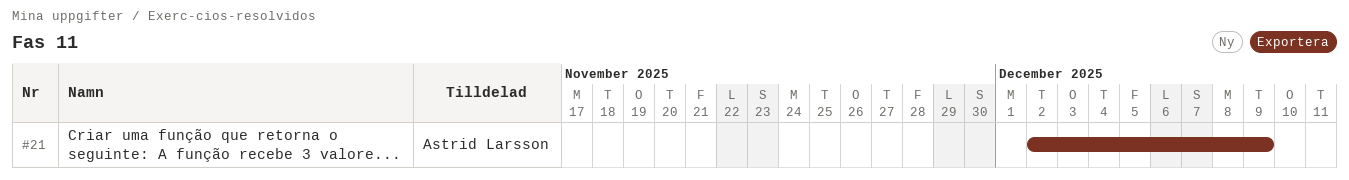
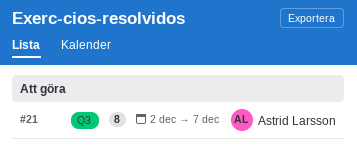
#21, due: Dec 9 -> Dec 7

